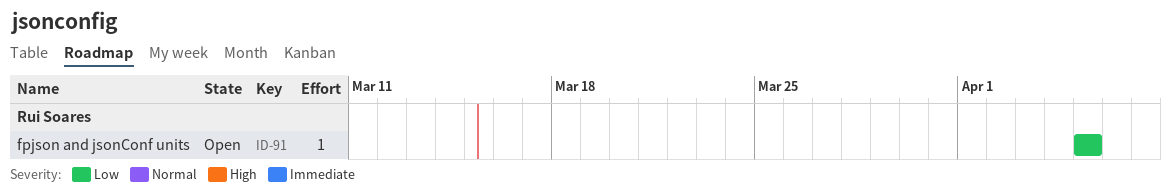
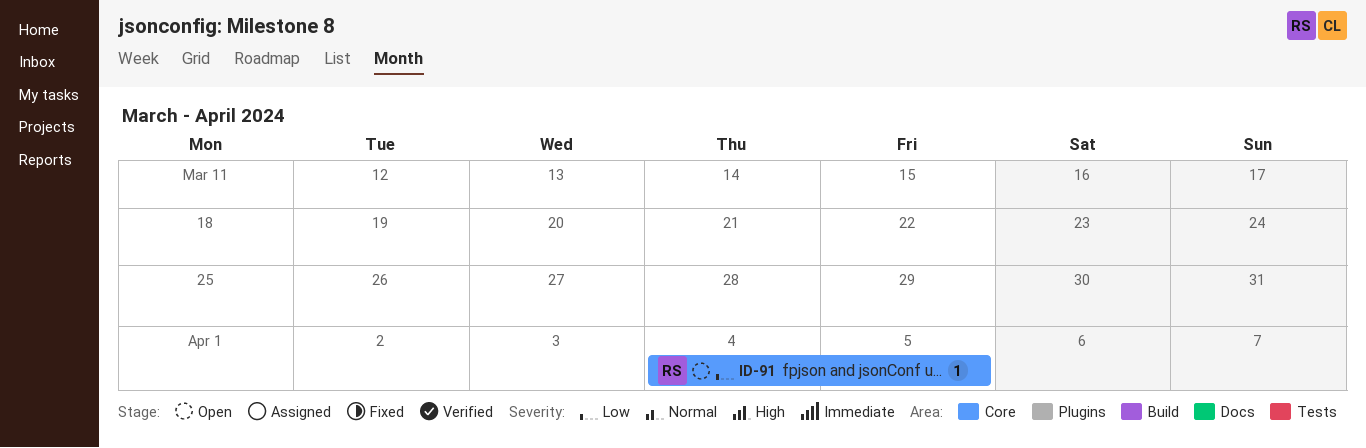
ID-91, start: Apr 5 -> Apr 4

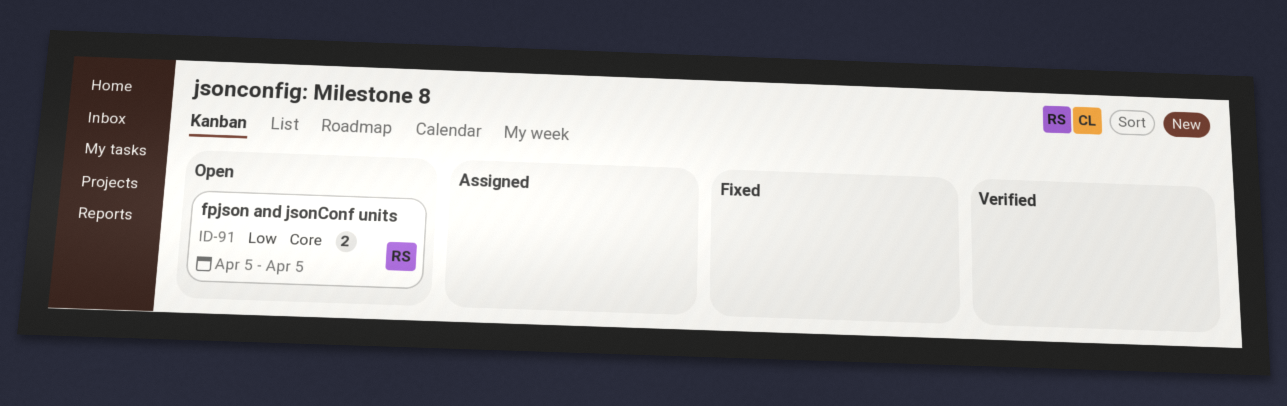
ID-91, estimate: 1 -> 2
ID-91, start: Apr 4 -> Apr 5

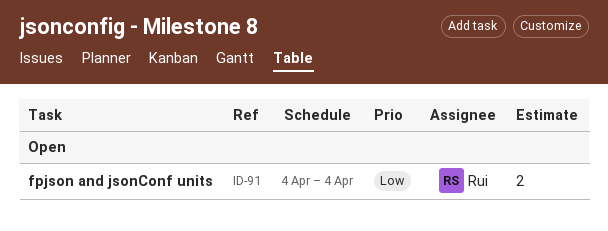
ID-91, start: Apr 5 -> Apr 4
ID-91, due: Apr 5 -> Apr 4

